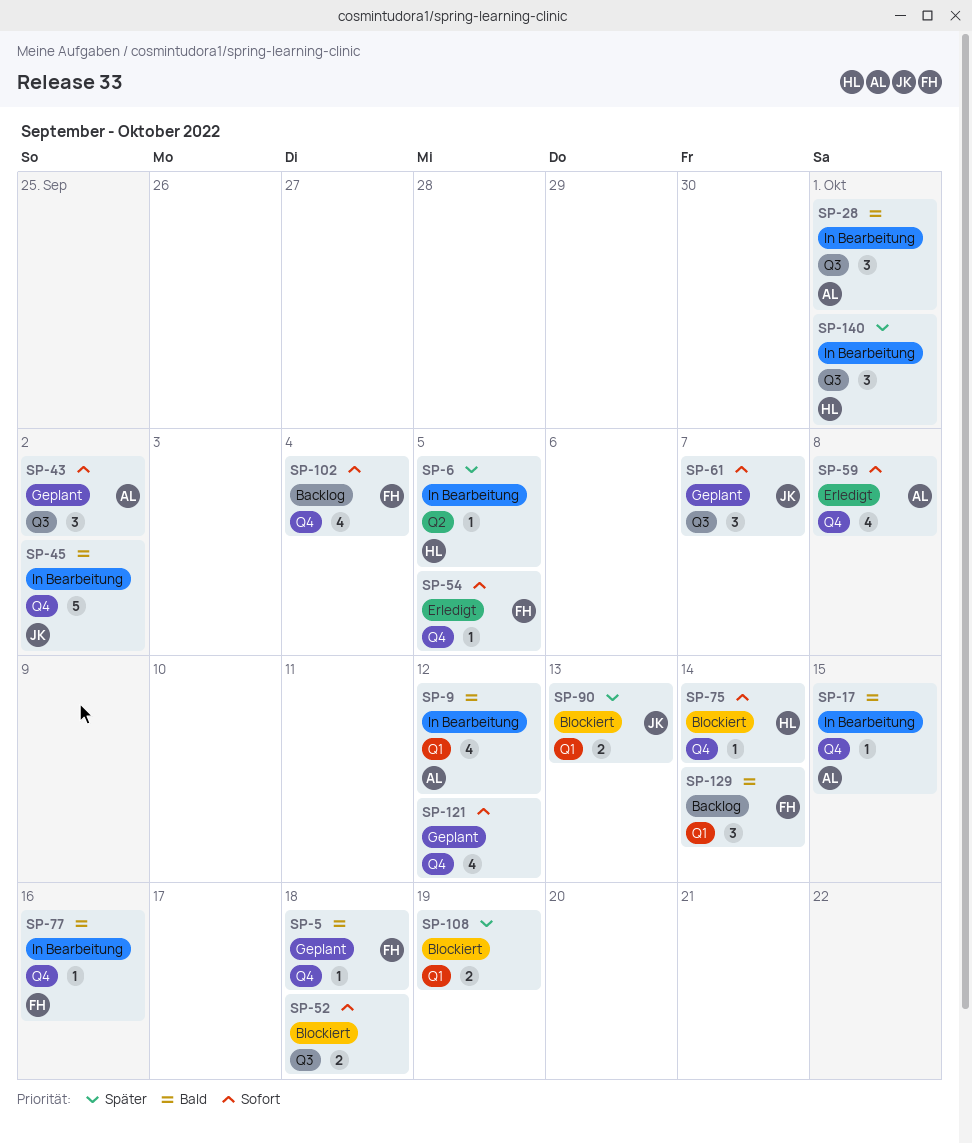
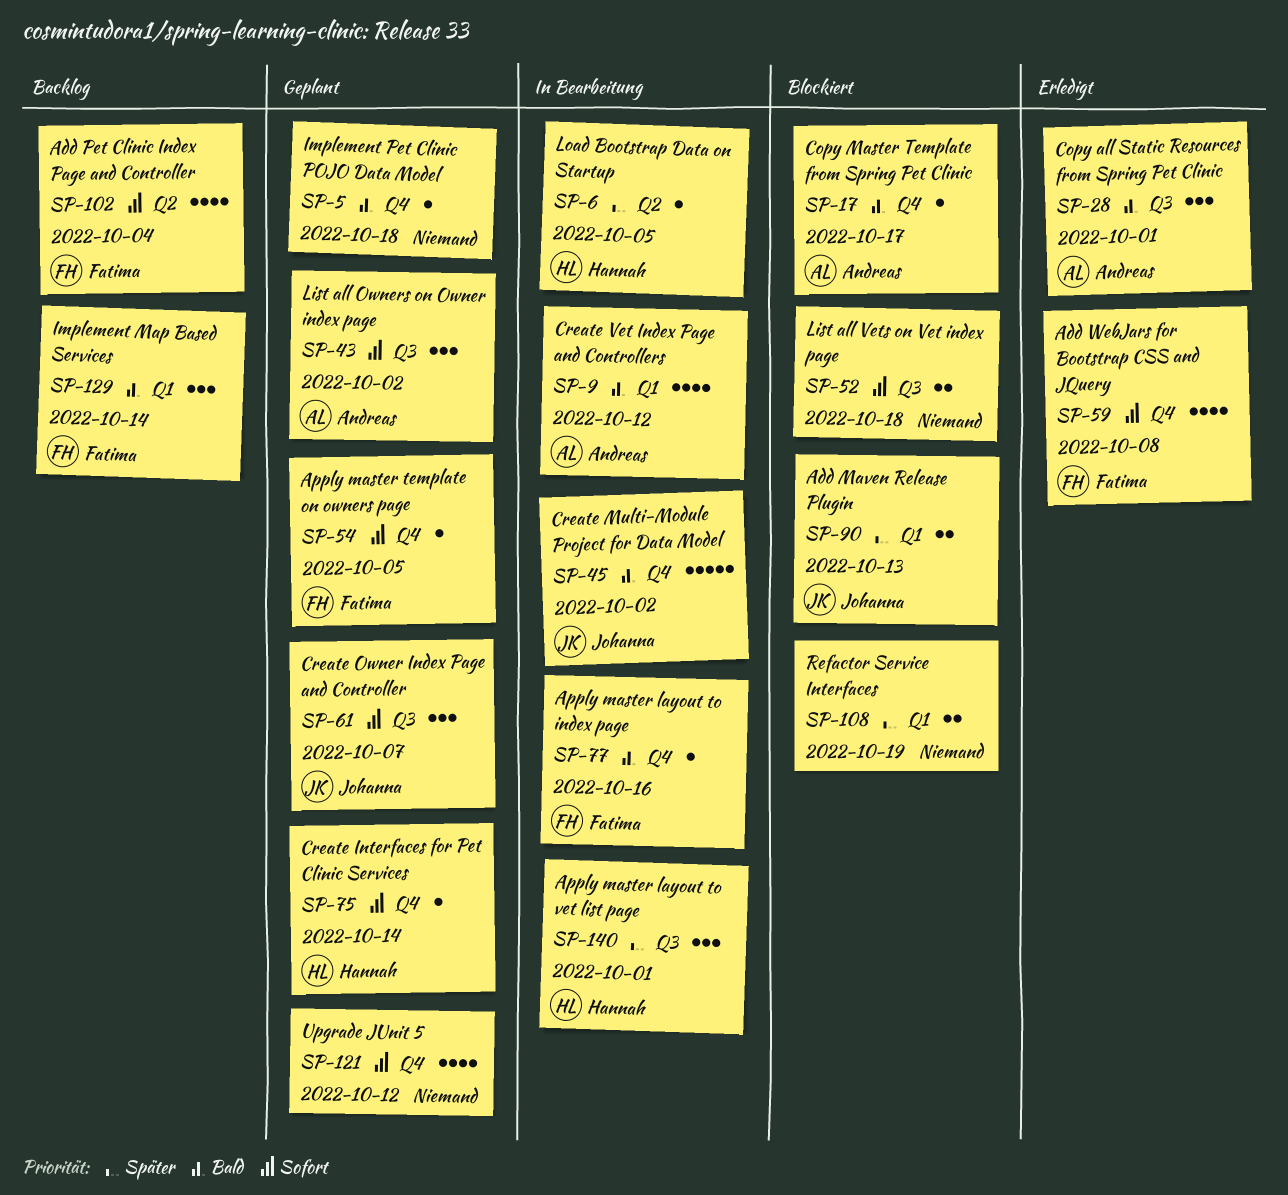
SP-5, owner: Fatima -> none
SP-17, status: In Bearbeitung -> Blockiert
SP-17, due: Oct 15 -> Oct 17
SP-28, status: In Bearbeitung -> Erledigt
SP-54, status: Erledigt -> Geplant
SP-59, owner: Andreas -> Fatima
SP-75, status: Blockiert -> Geplant
SP-102, label: Q4 -> Q2

